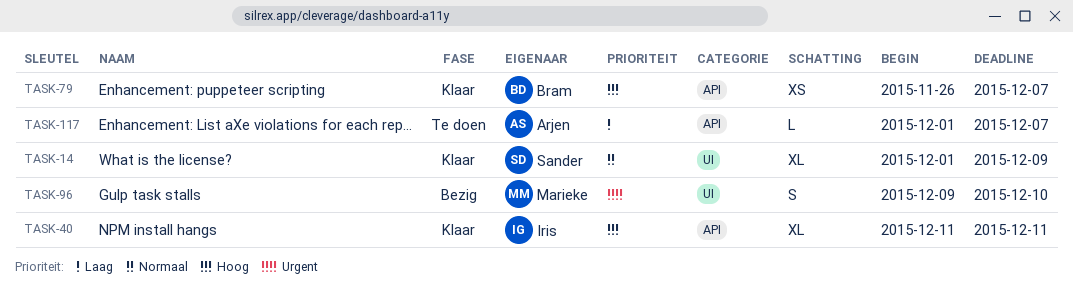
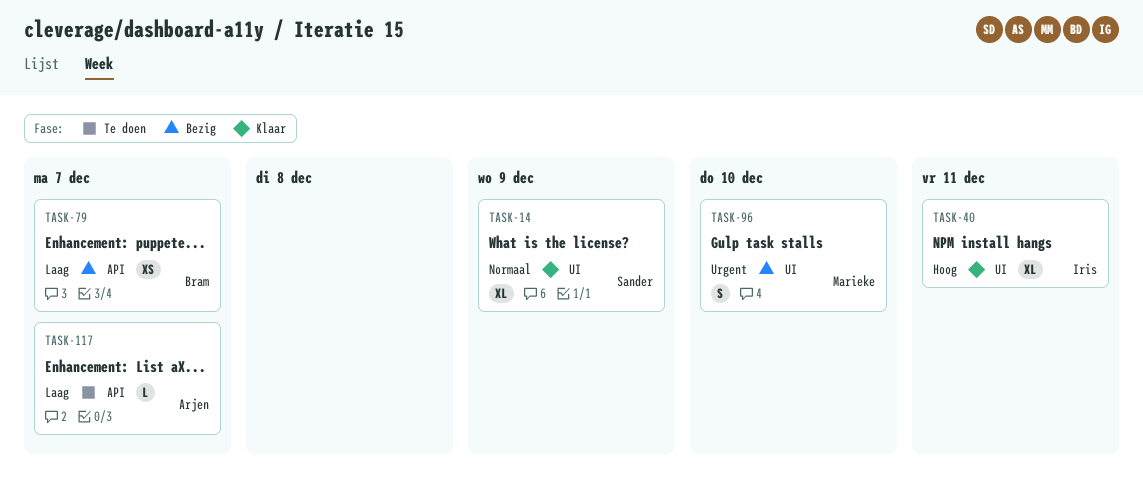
TASK-40, label: API -> UI
TASK-79, status: Klaar -> Bezig
TASK-79, priority: Hoog -> Laag

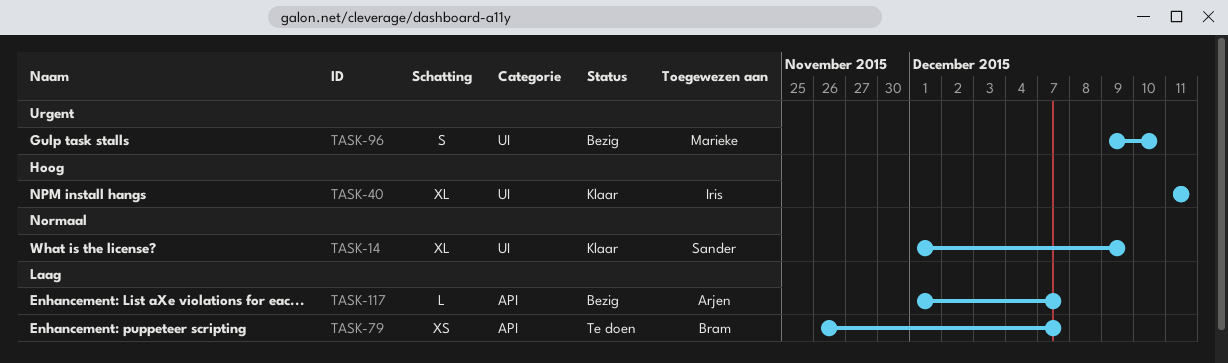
TASK-79, status: Bezig -> Te doen
TASK-117, status: Te doen -> Bezig

